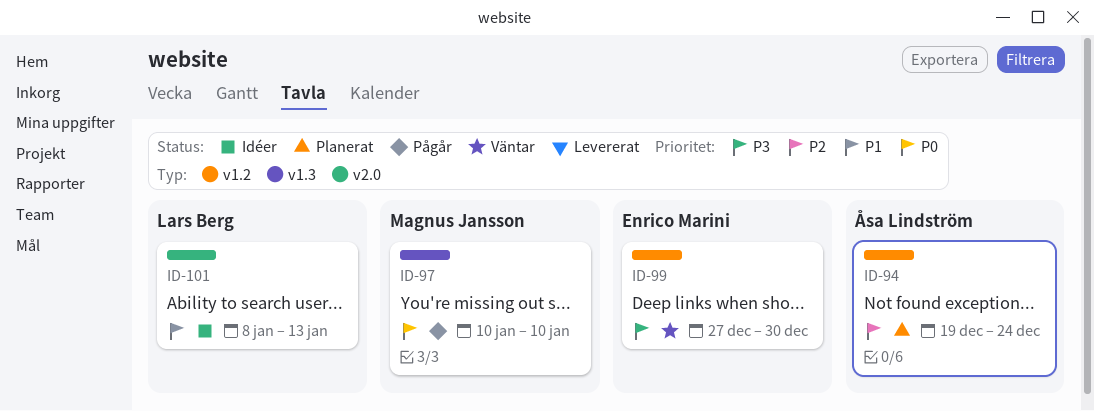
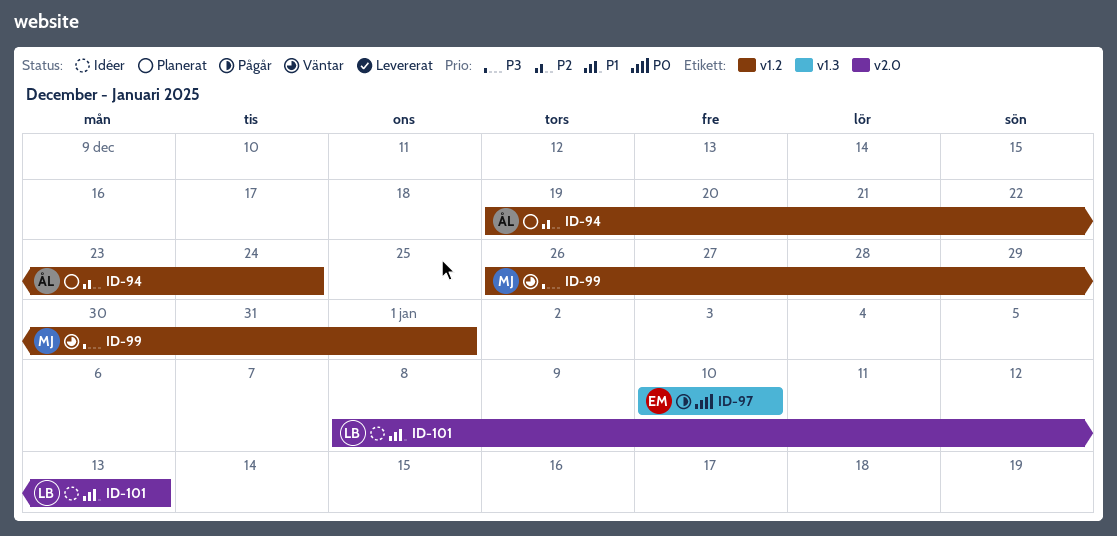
ID-97, owner: Magnus Jansson -> Enrico Marini
ID-99, owner: Enrico Marini -> Magnus Jansson
ID-99, start: Dec 27 -> Dec 26
ID-99, due: Dec 30 -> Jan 1

